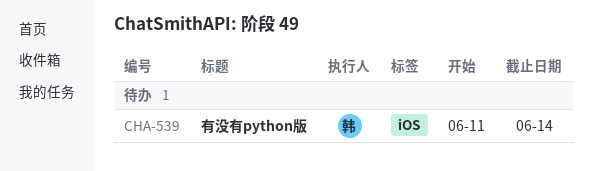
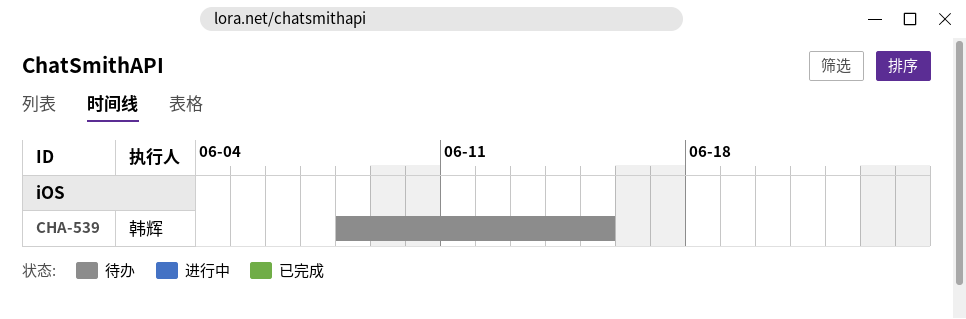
CHA-539, start: Jun 11 -> Jun 8
CHA-539, due: Jun 14 -> Jun 15

